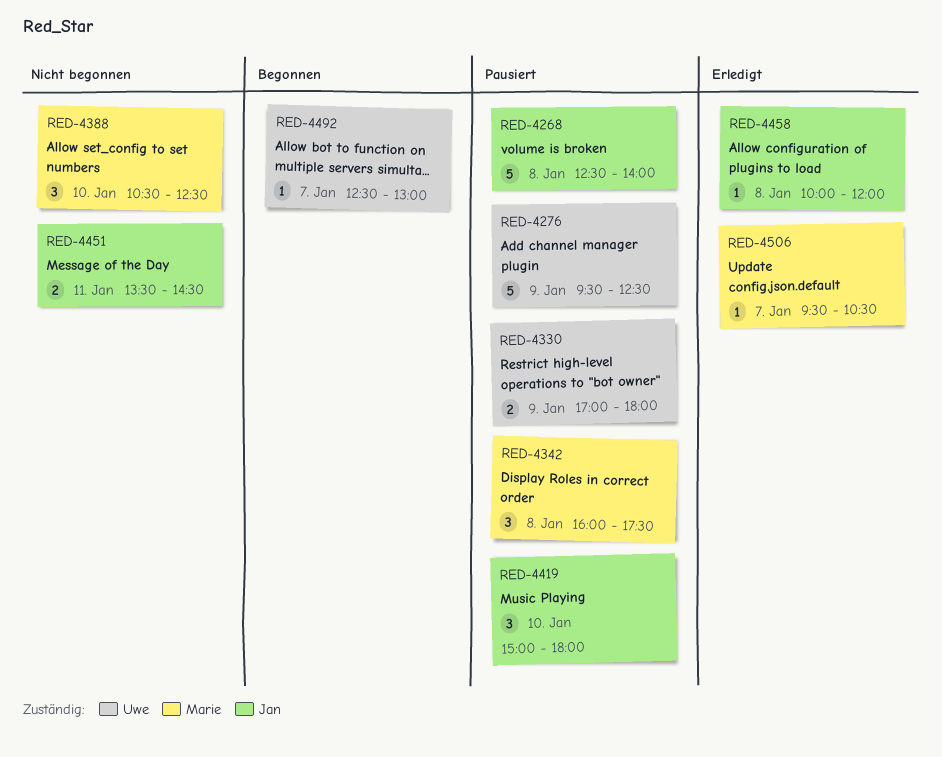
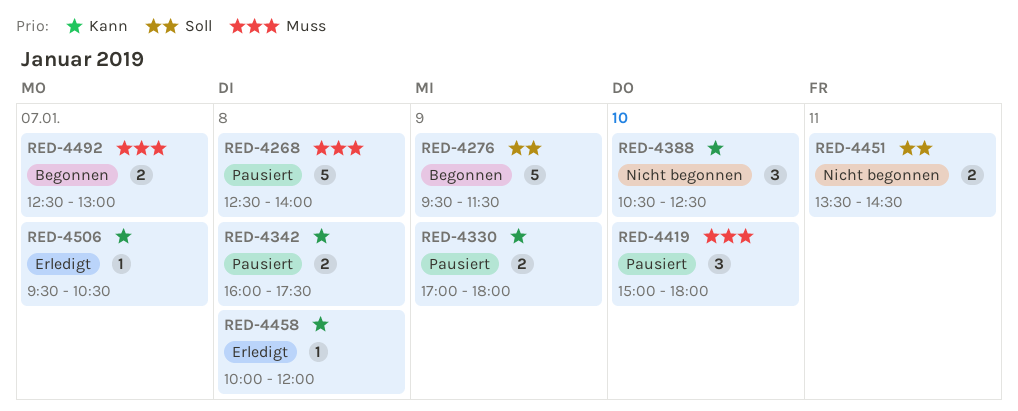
RED-4276, status: Pausiert -> Begonnen
RED-4276, ends: 12:30 -> 11:30
RED-4342, estimate: 3 -> 2
RED-4492, estimate: 1 -> 2

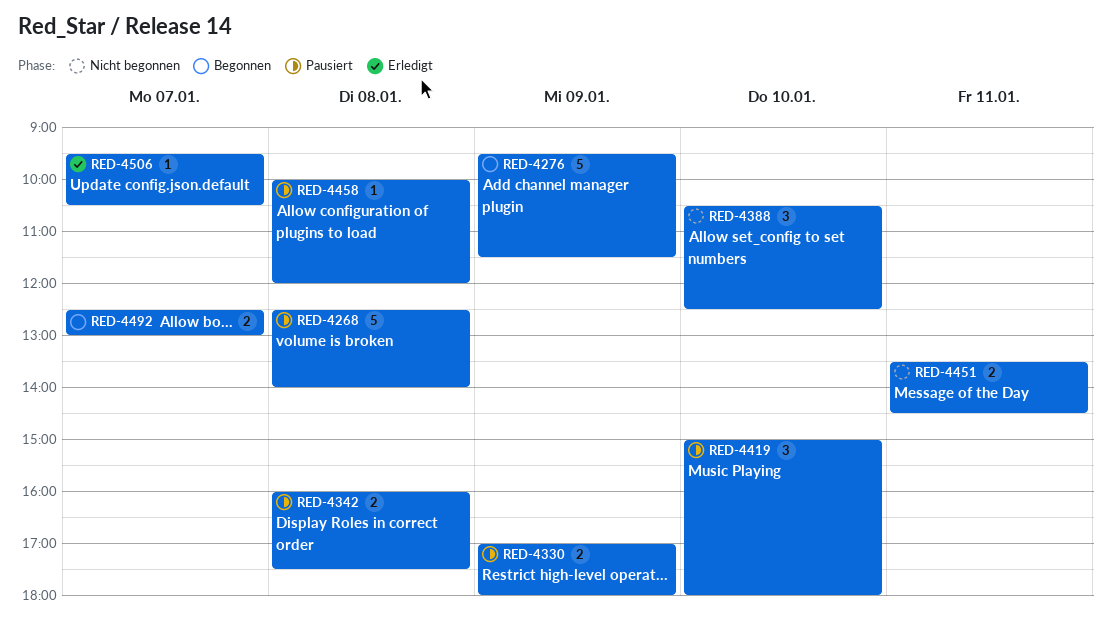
RED-4458, status: Erledigt -> Pausiert

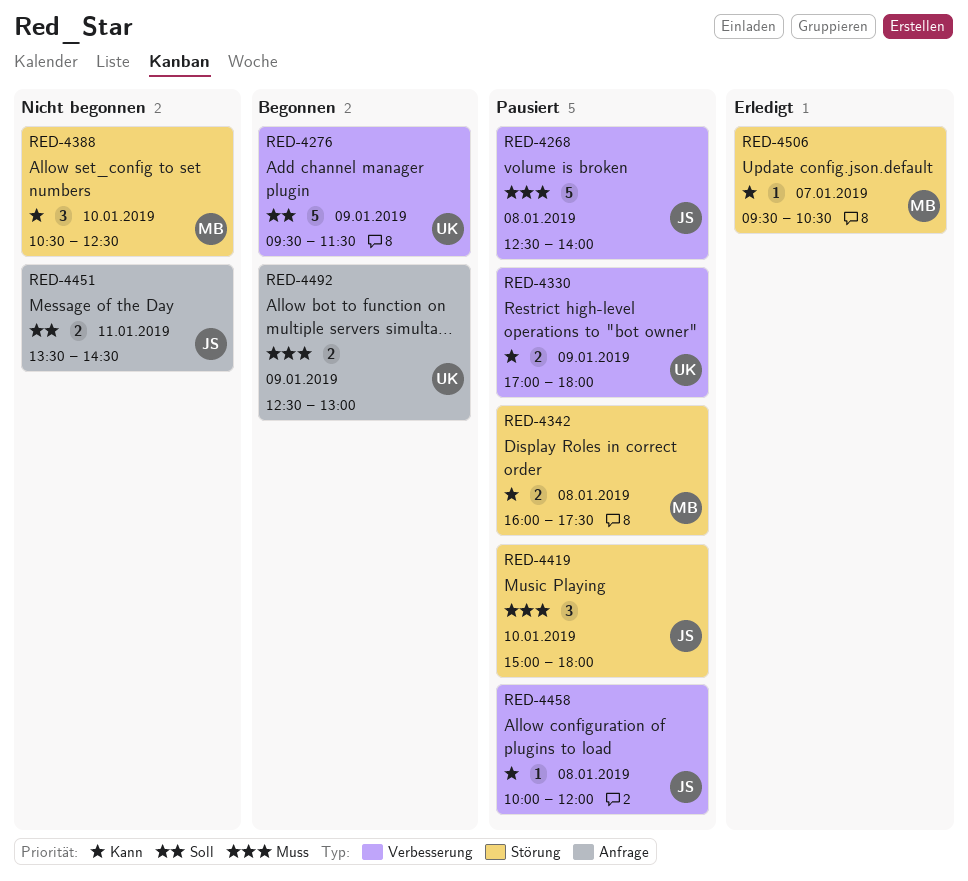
RED-4492, day: Jan 7 -> Jan 9

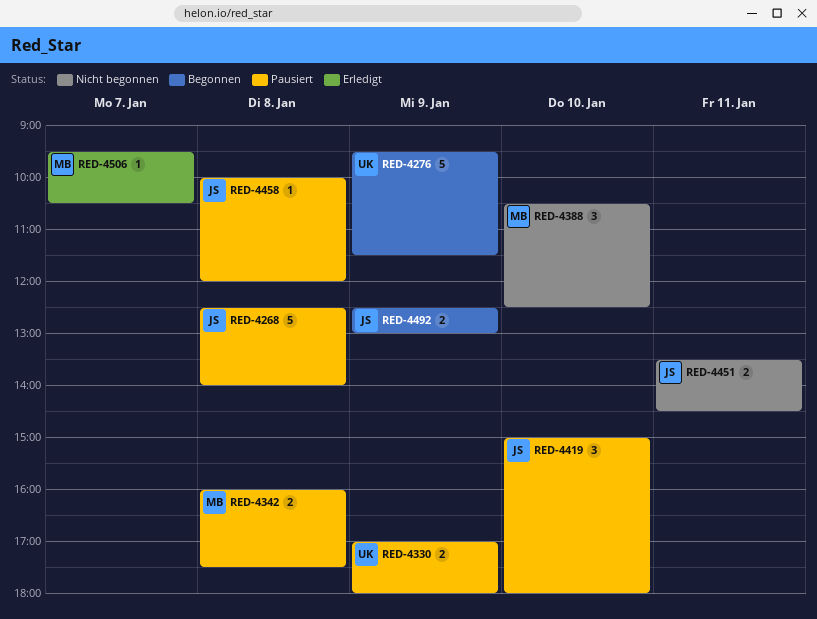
RED-4492, owner: UK -> JS

